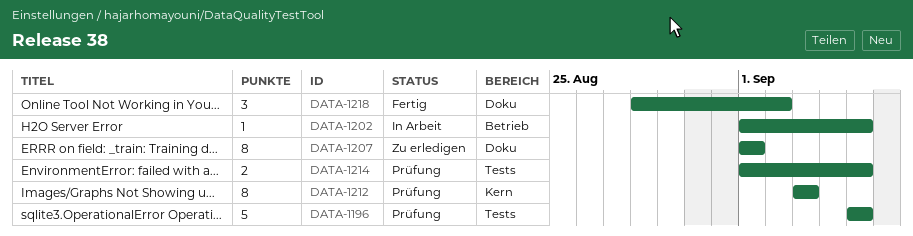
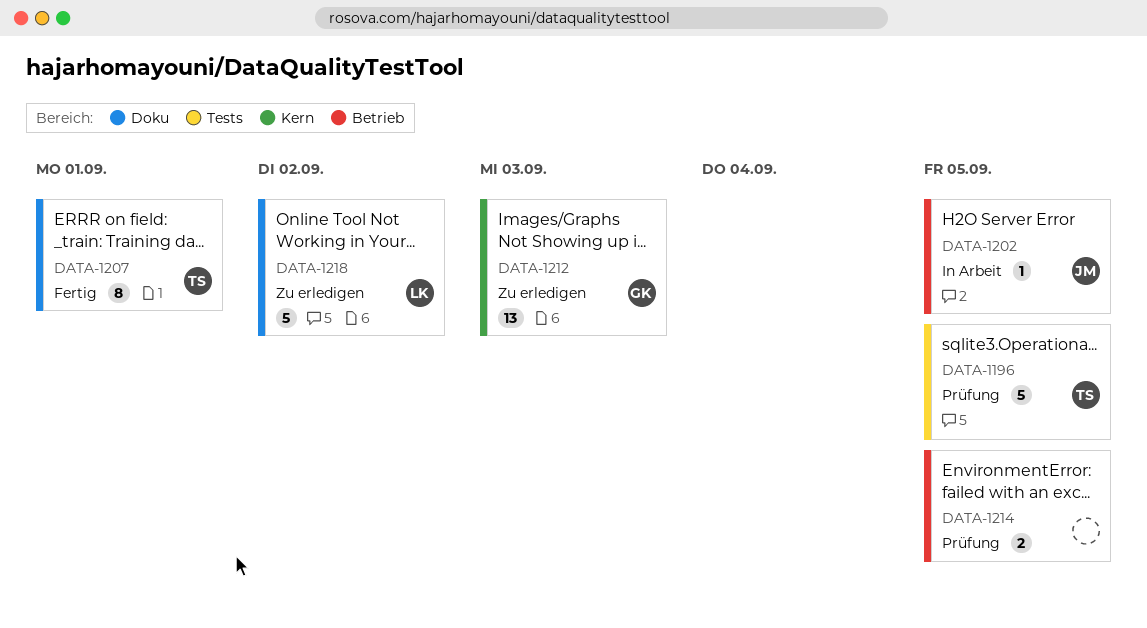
DATA-1207, status: Zu erledigen -> Fertig
DATA-1212, status: Prüfung -> Zu erledigen
DATA-1212, estimate: 8 -> 13
DATA-1214, label: Tests -> Betrieb
DATA-1218, status: Fertig -> Zu erledigen
DATA-1218, estimate: 3 -> 5

